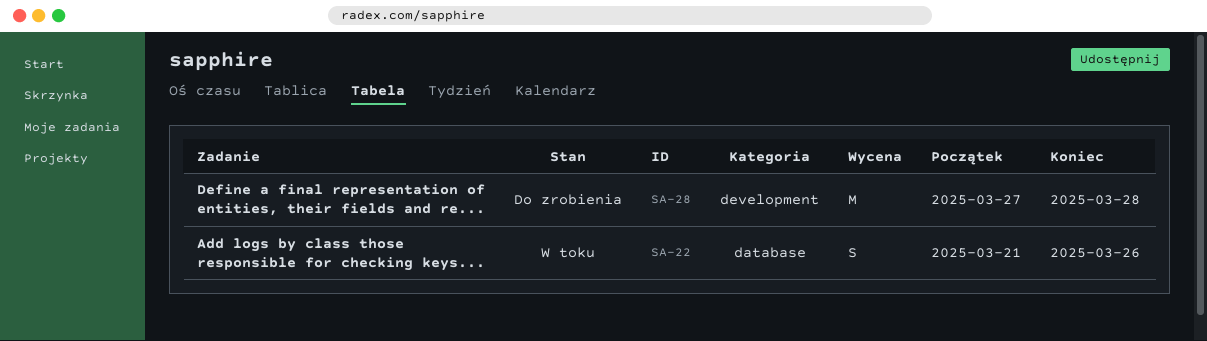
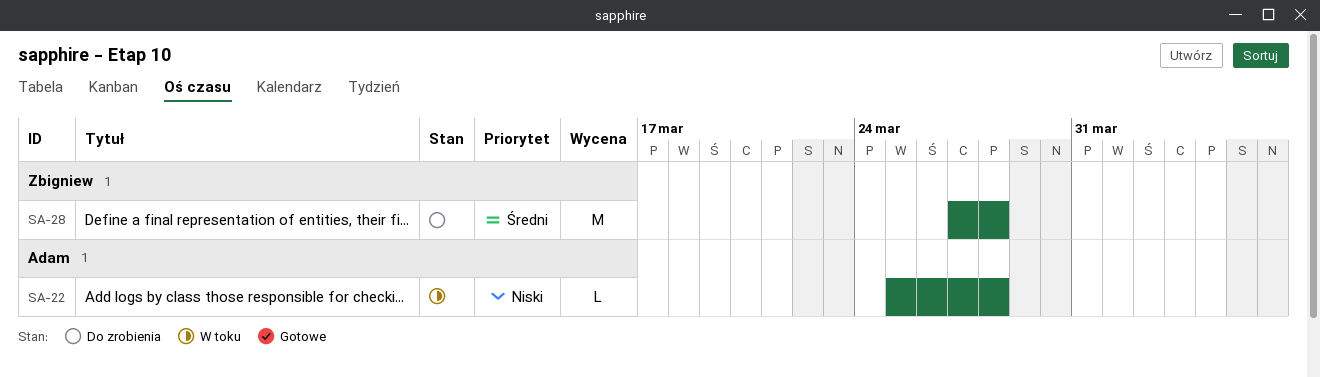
SA-22, estimate: S -> L
SA-22, start: Mar 21 -> Mar 25
SA-22, due: Mar 26 -> Mar 28

